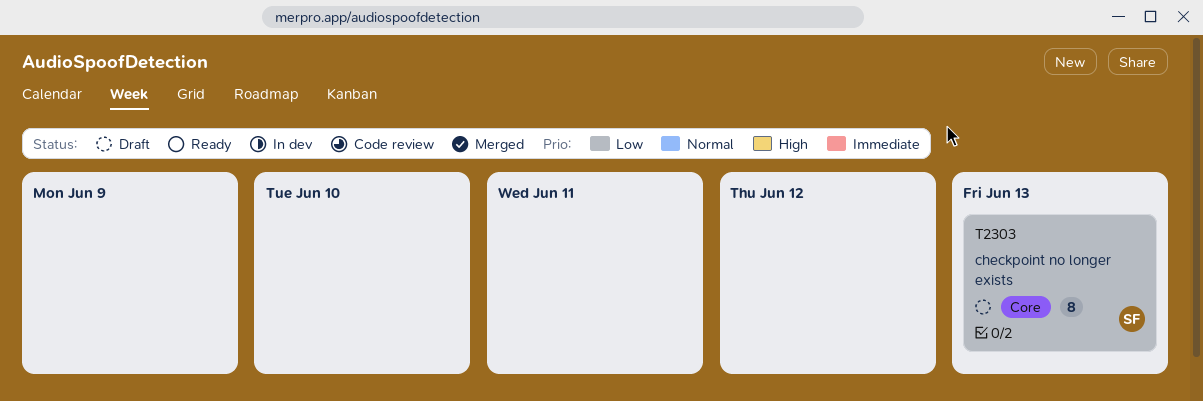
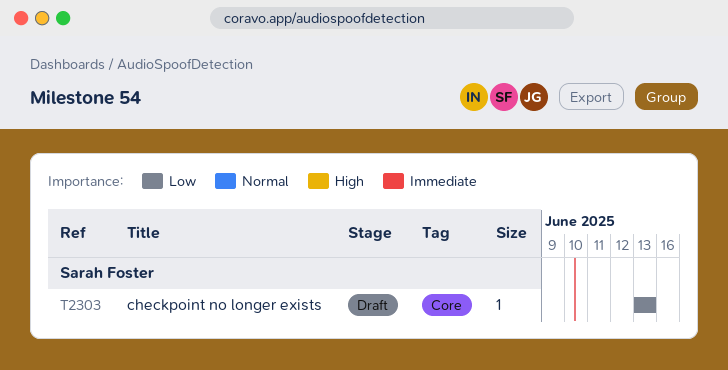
T2303, estimate: 8 -> 1

